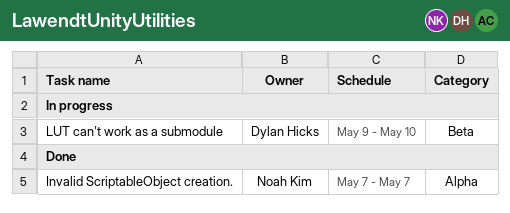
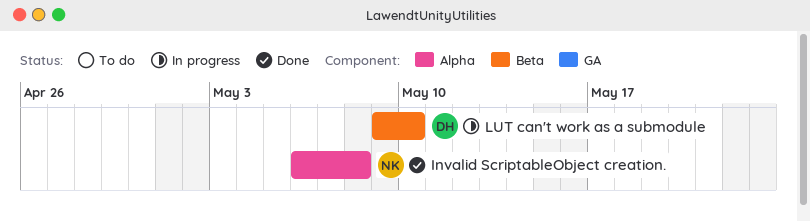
Invalid ScriptableObject creation., start: May 7 -> May 6
Invalid ScriptableObject creation., due: May 7 -> May 8

